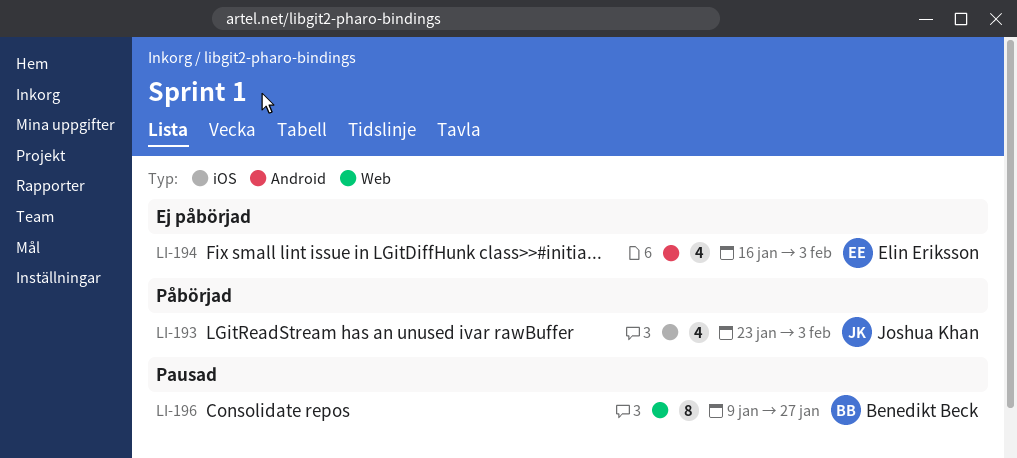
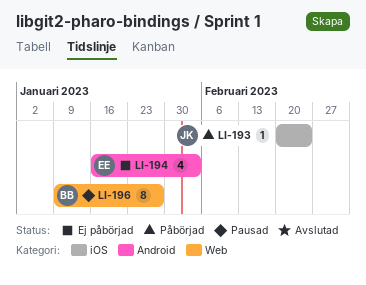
LI-193, estimate: 4 -> 1
LI-193, start: Jan 23 -> Feb 20
LI-193, due: Feb 3 -> Feb 24

